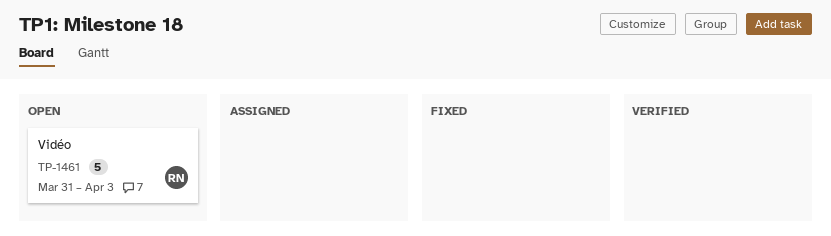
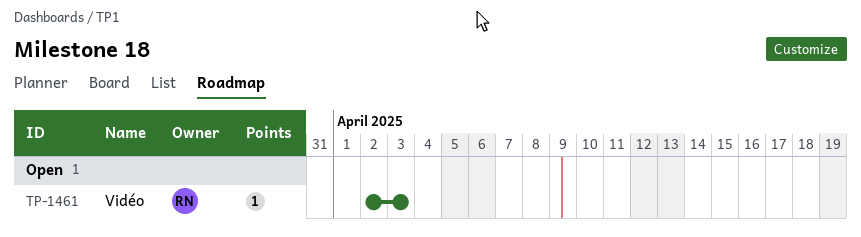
TP-1461, estimate: 5 -> 1
TP-1461, start: Mar 31 -> Apr 2

